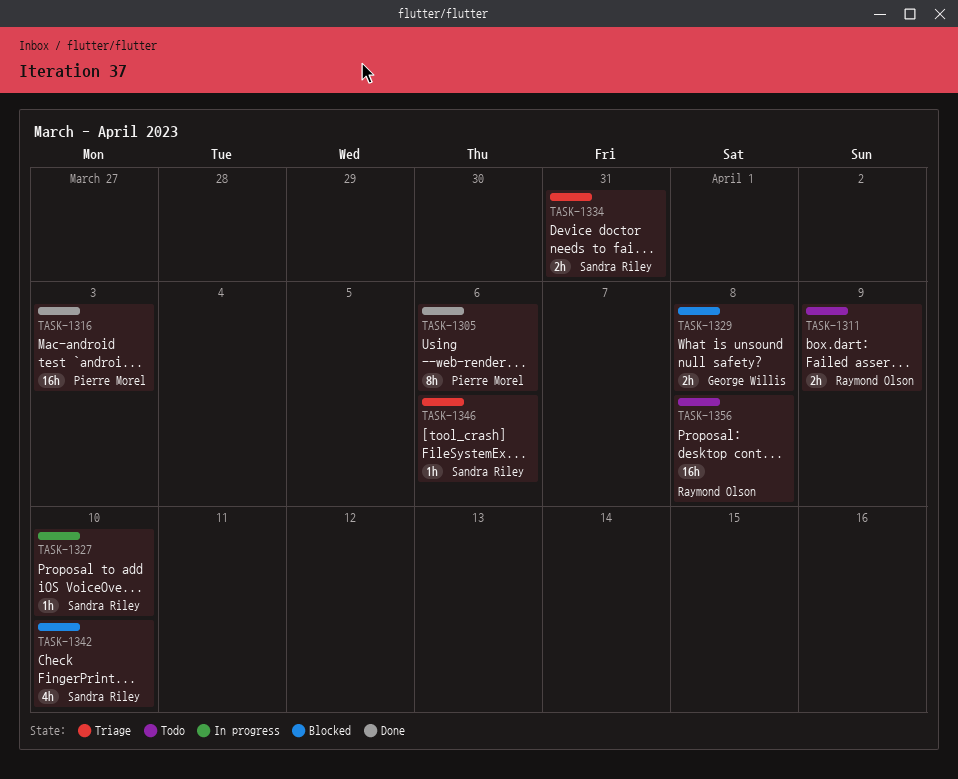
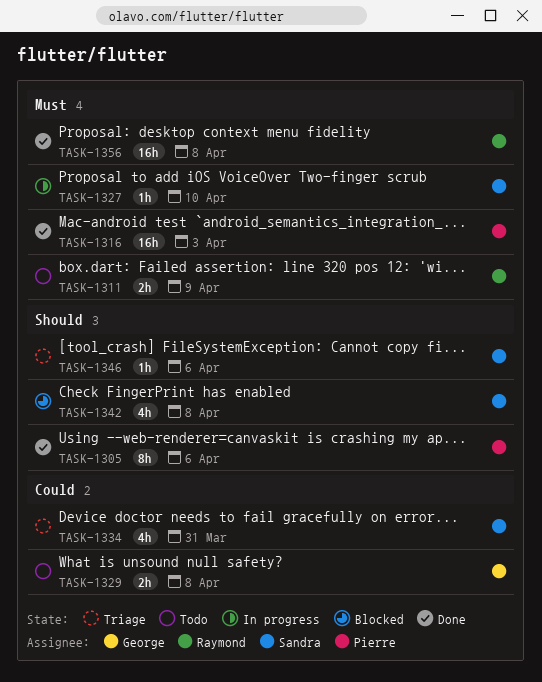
TASK-1329, status: Blocked -> Todo
TASK-1334, estimate: 2h -> 4h
TASK-1342, due: Apr 10 -> Apr 8
TASK-1356, status: Todo -> Done

